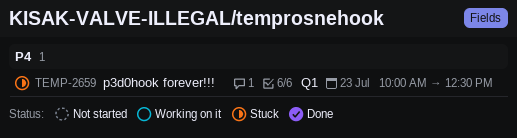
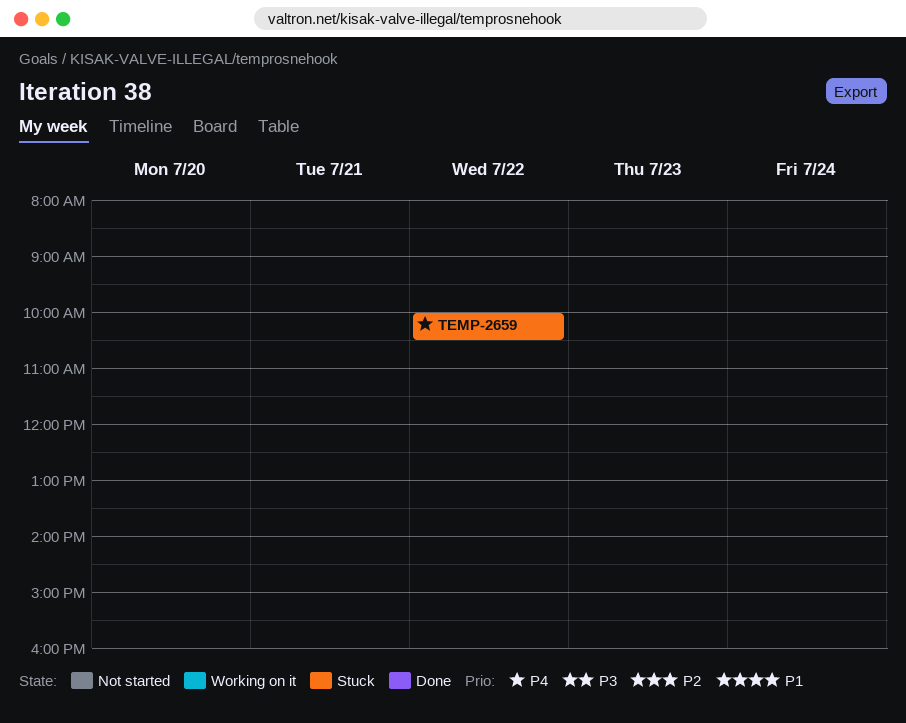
TEMP-2659, day: Jul 23 -> Jul 22
TEMP-2659, ends: 12:30 -> 10:30

